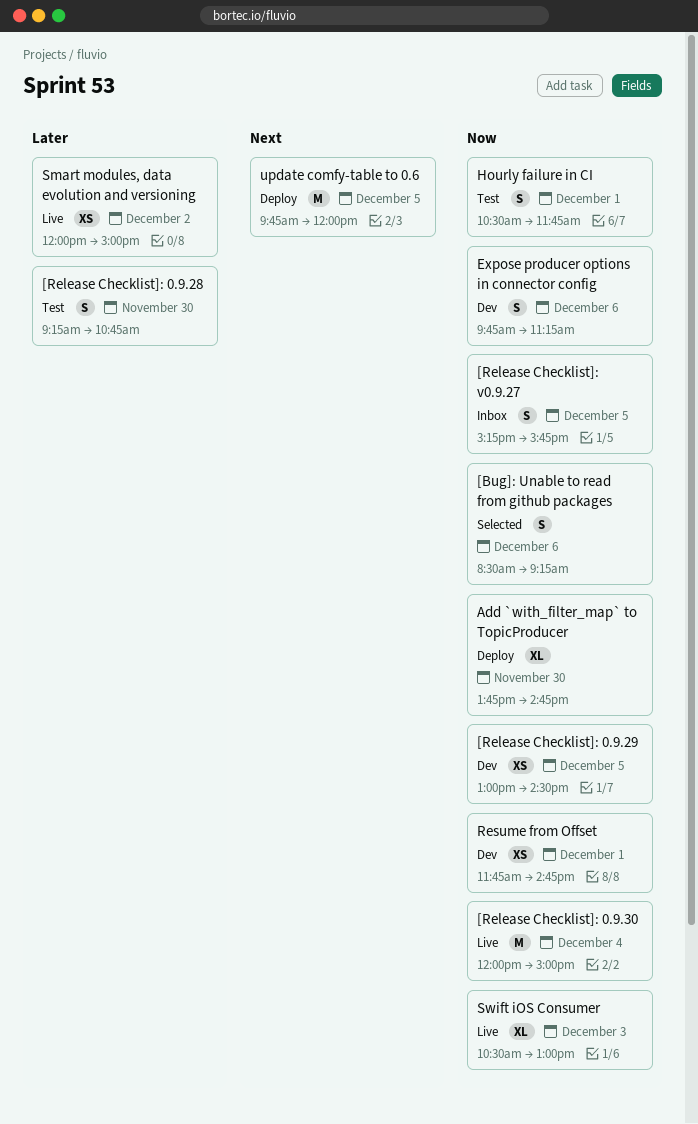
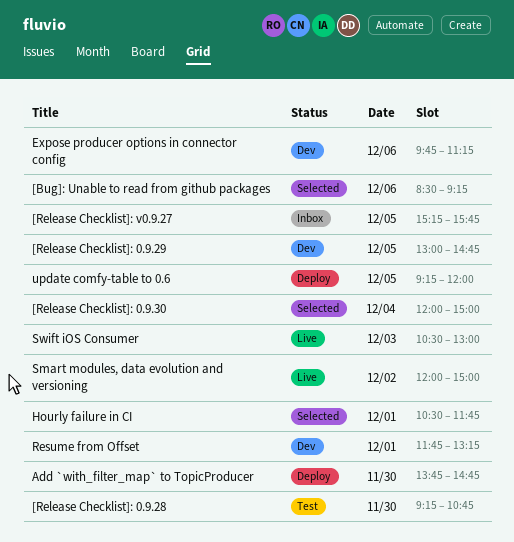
[Release Checklist]: 0.9.29, ends: 14:30 -> 14:45
[Release Checklist]: 0.9.30, status: Live -> Selected
Hourly failure in CI, status: Test -> Selected
Resume from Offset, ends: 14:45 -> 13:15
update comfy-table to 0.6, begins: 09:45 -> 09:15

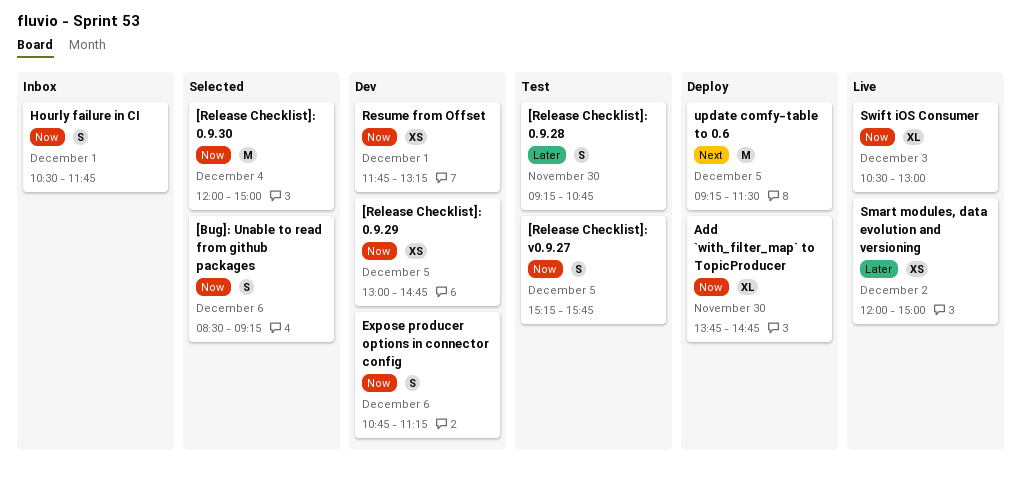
[Release Checklist]: v0.9.27, status: Inbox -> Test
Expose producer options in connector config, begins: 09:45 -> 10:45
Hourly failure in CI, status: Selected -> Inbox
update comfy-table to 0.6, ends: 12:00 -> 11:30

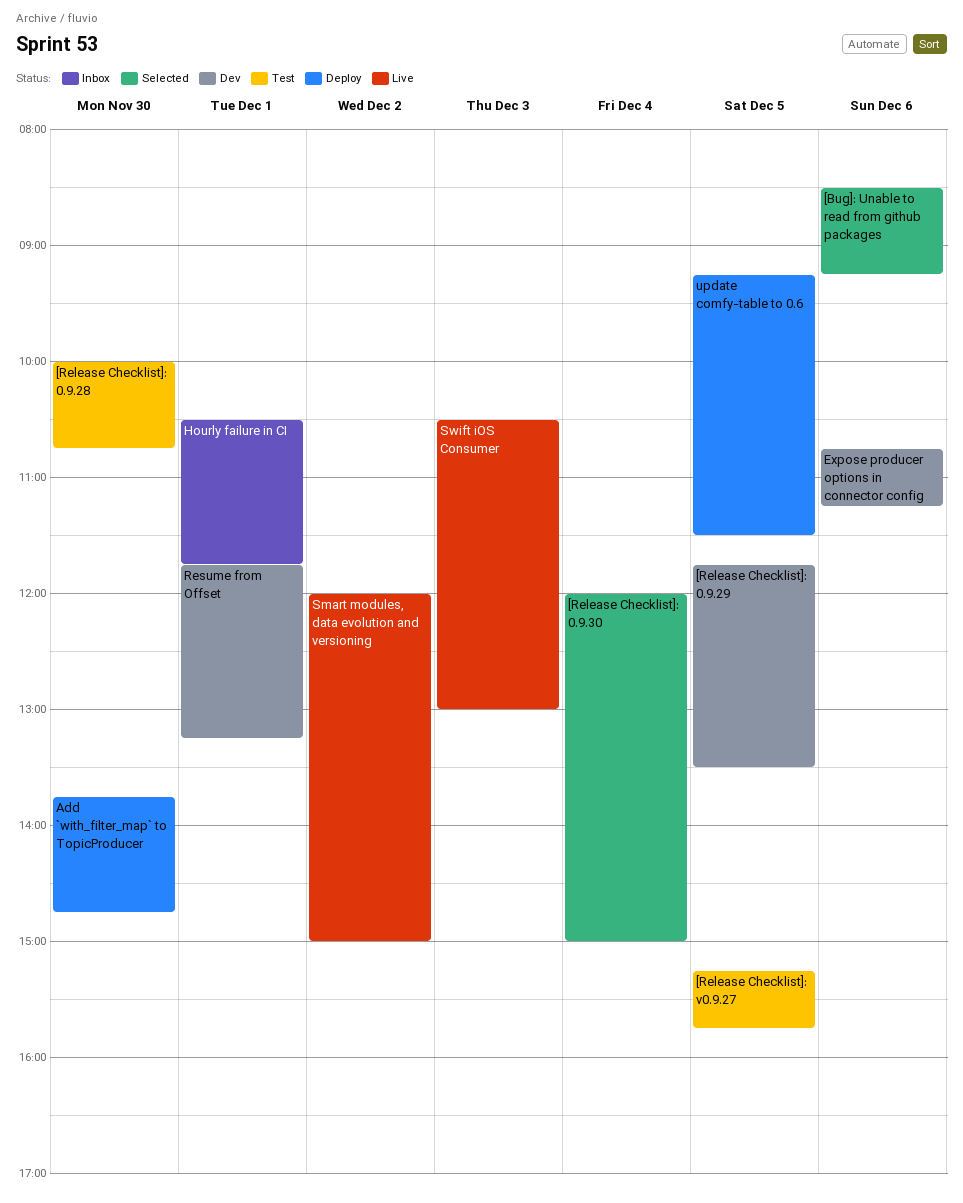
[Release Checklist]: 0.9.28, begins: 09:15 -> 10:00
[Release Checklist]: 0.9.29, begins: 13:00 -> 11:45
[Release Checklist]: 0.9.29, ends: 14:45 -> 13:30

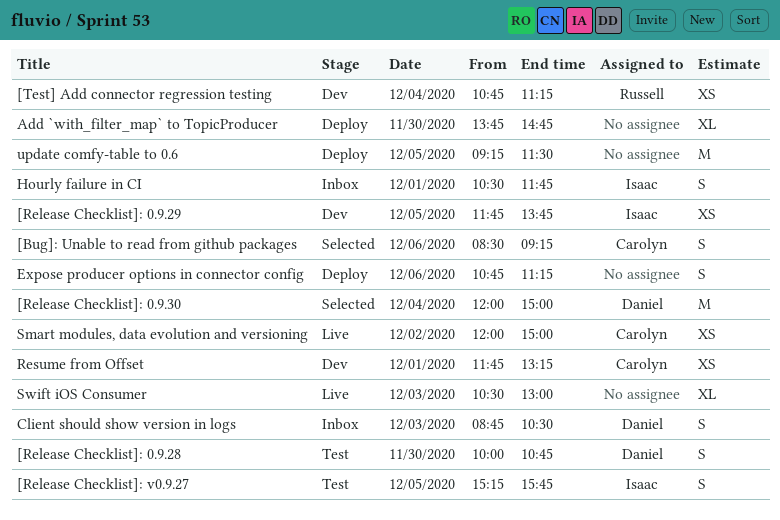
[Release Checklist]: 0.9.29, ends: 13:30 -> 13:45
[Test] Add connector regression testing: none -> present
Client should show version in logs: none -> present
Expose producer options in connector config, status: Dev -> Deploy

